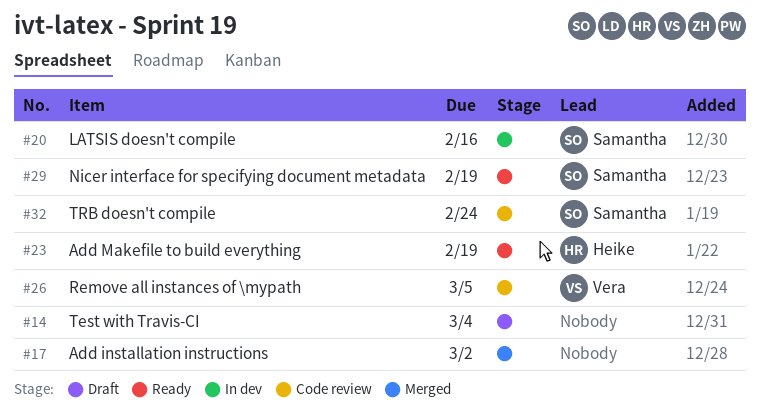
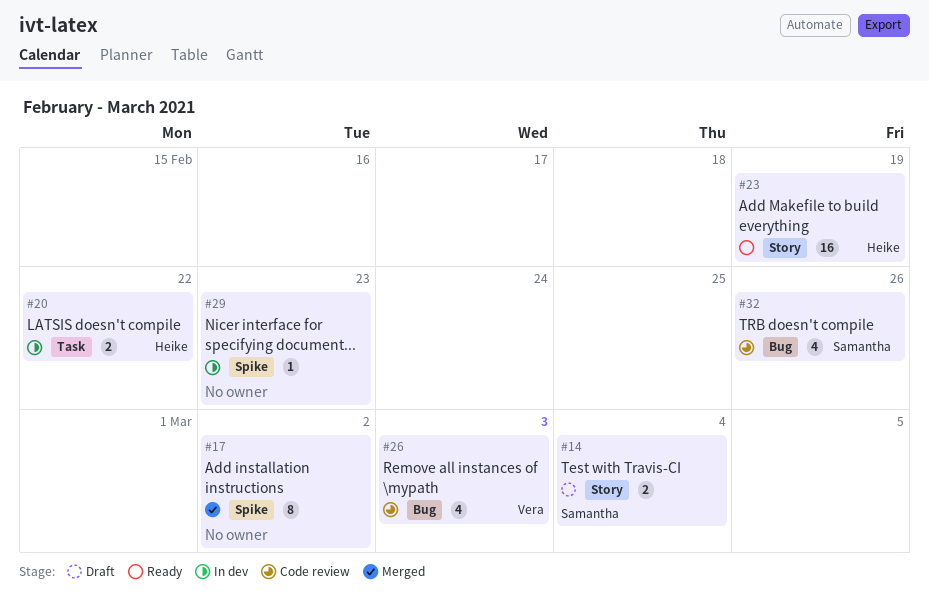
#14, owner: none -> Samantha
#20, owner: Samantha -> Heike
#20, due: Feb 16 -> Feb 22
#26, due: Mar 5 -> Mar 3
#29, status: Ready -> In dev
#29, owner: Samantha -> none
#29, due: Feb 19 -> Feb 23
#32, due: Feb 24 -> Feb 26

